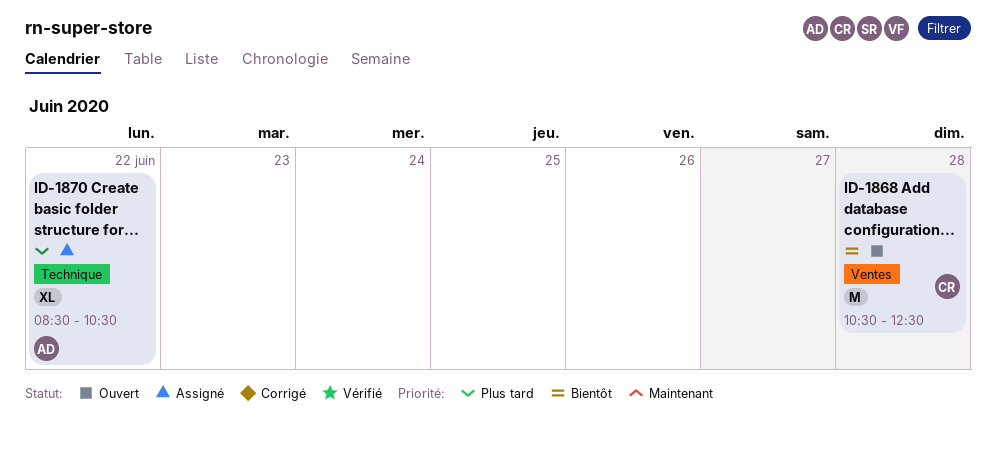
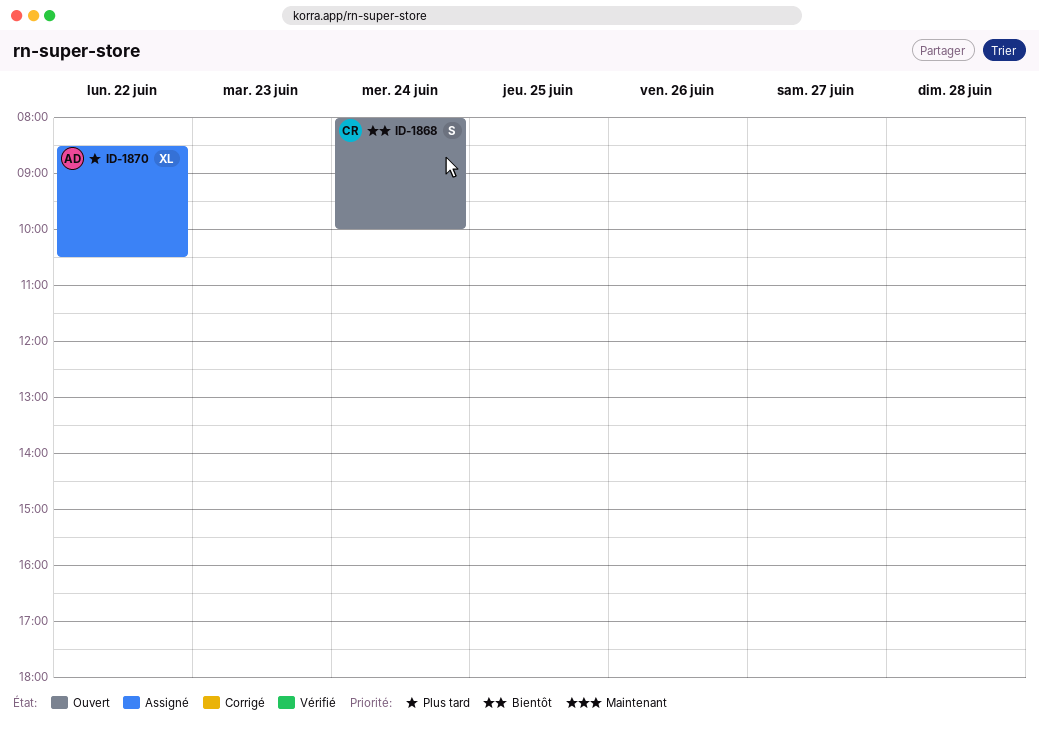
ID-1868, estimate: M -> S
ID-1868, day: Jun 28 -> Jun 24
ID-1868, begins: 10:30 -> 08:00
ID-1868, ends: 12:30 -> 10:00

